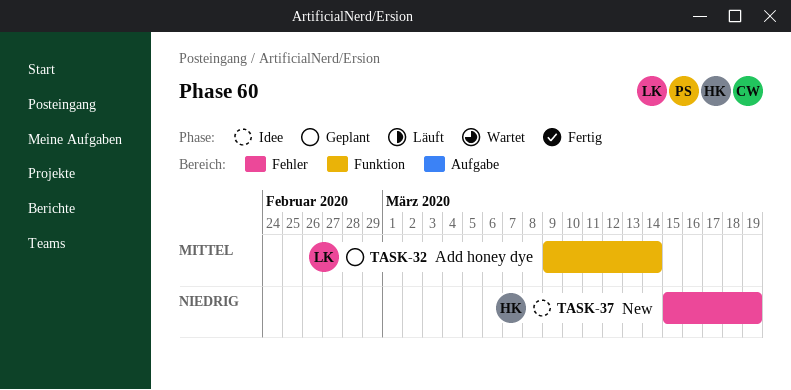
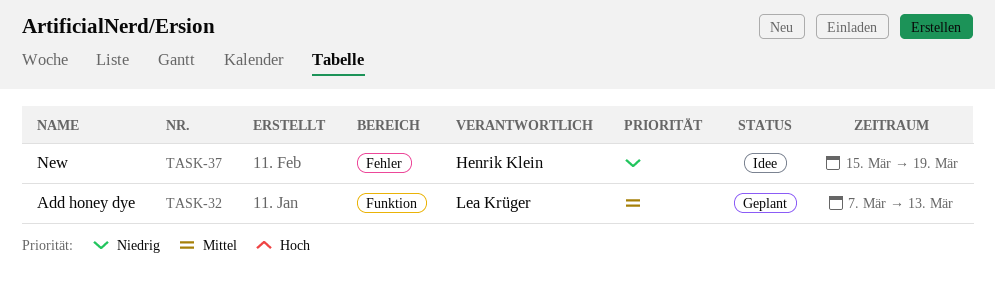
TASK-32, start: Mar 9 -> Mar 7
TASK-32, due: Mar 14 -> Mar 13

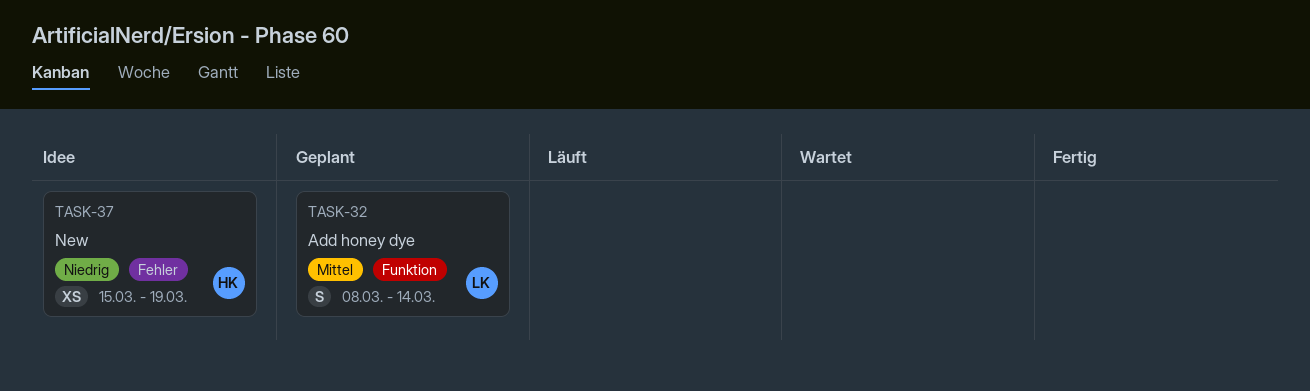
TASK-32, start: Mar 7 -> Mar 8
TASK-32, due: Mar 13 -> Mar 14

